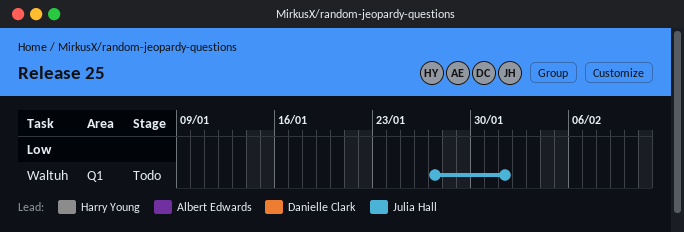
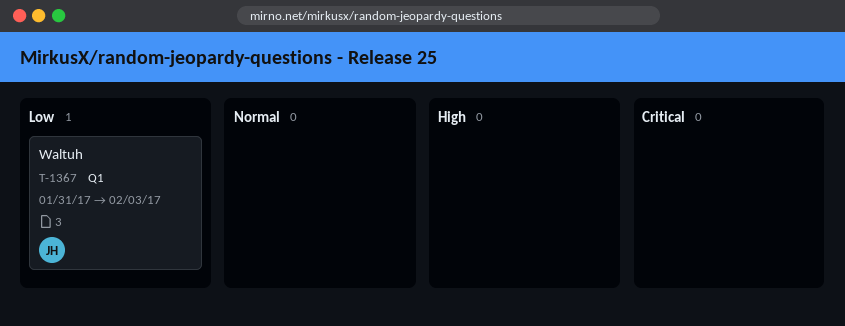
Waltuh, start: Jan 27 -> Jan 31
Waltuh, due: Feb 1 -> Feb 3

